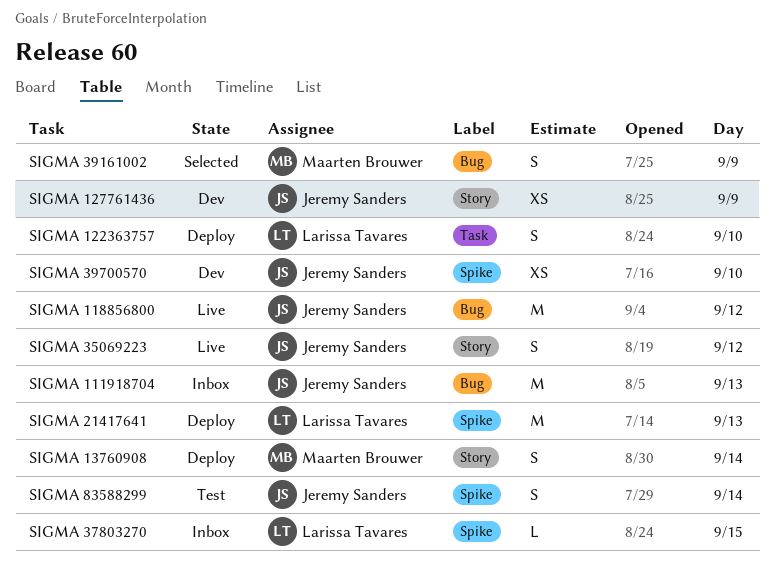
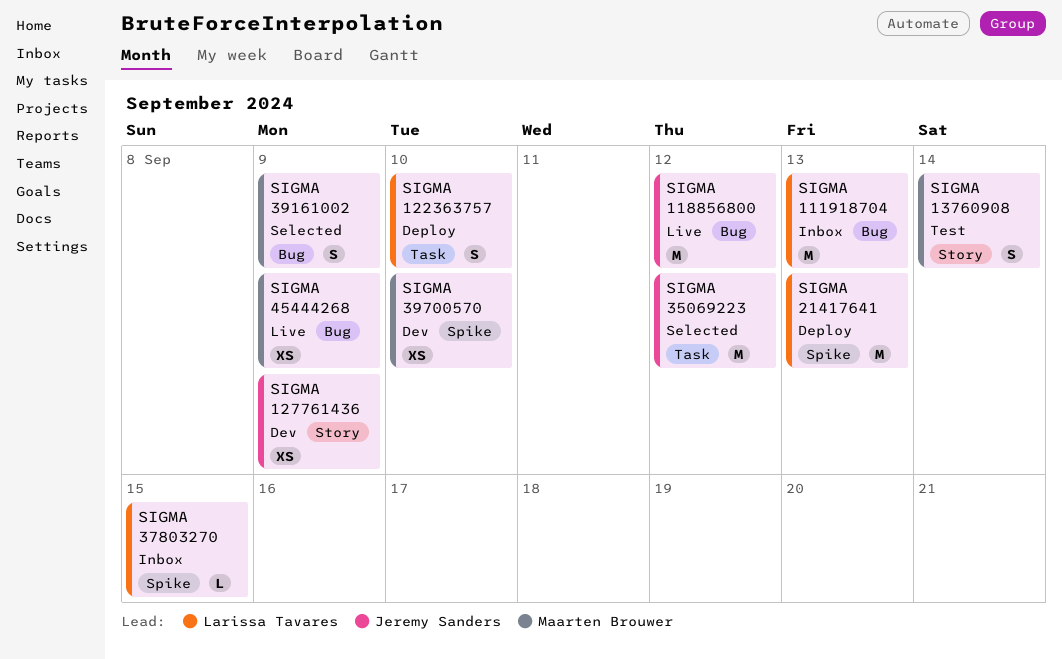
SIGMA 111918704, owner: Jeremy Sanders -> Larissa Tavares
SIGMA 13760908, status: Deploy -> Test
SIGMA 35069223, status: Live -> Selected
SIGMA 35069223, label: Story -> Task
SIGMA 35069223, estimate: S -> M
SIGMA 39700570, owner: Jeremy Sanders -> Maarten Brouwer
SIGMA 45444268: none -> present
SIGMA 83588299: present -> none

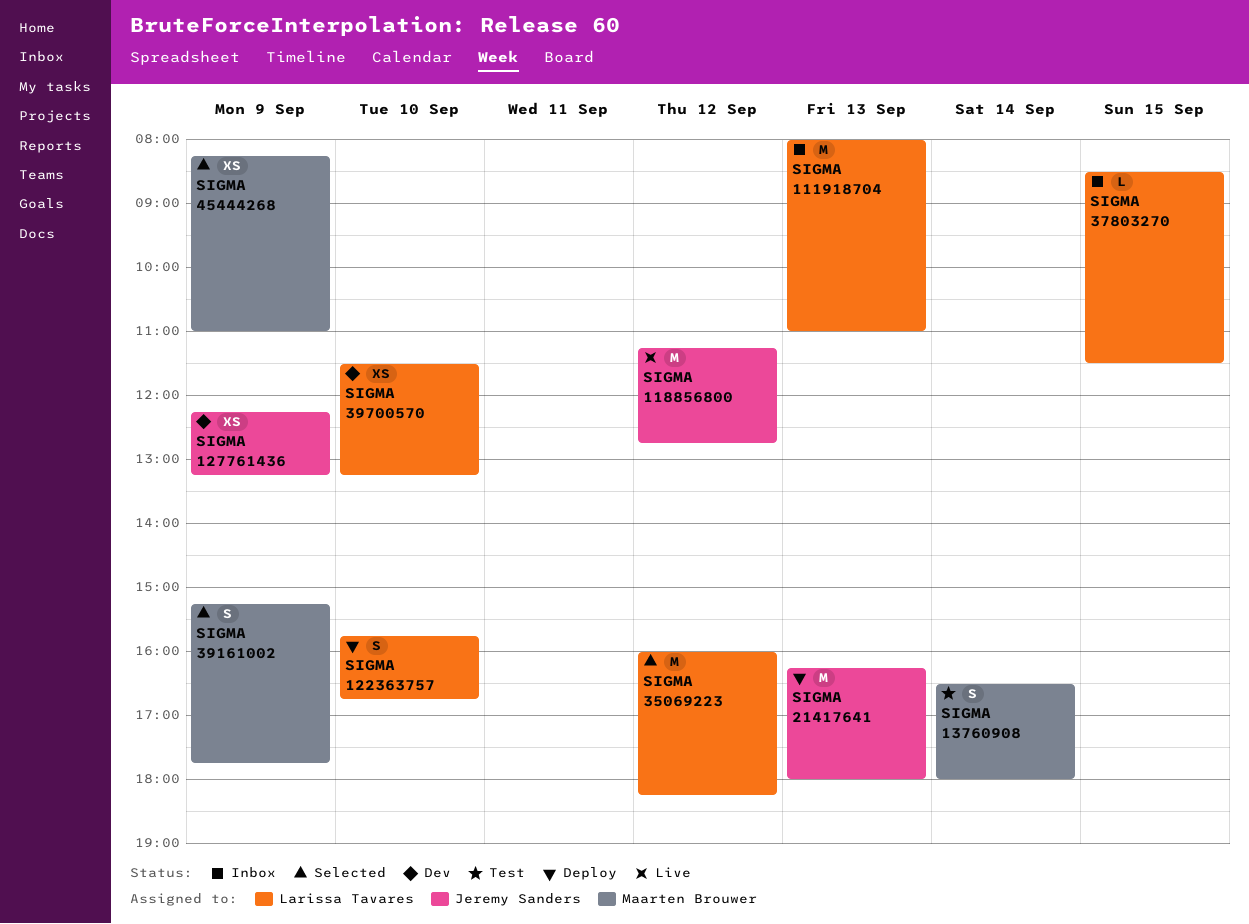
SIGMA 21417641, owner: Larissa Tavares -> Jeremy Sanders
SIGMA 35069223, owner: Jeremy Sanders -> Larissa Tavares
SIGMA 39700570, owner: Maarten Brouwer -> Larissa Tavares
SIGMA 45444268, status: Live -> Selected

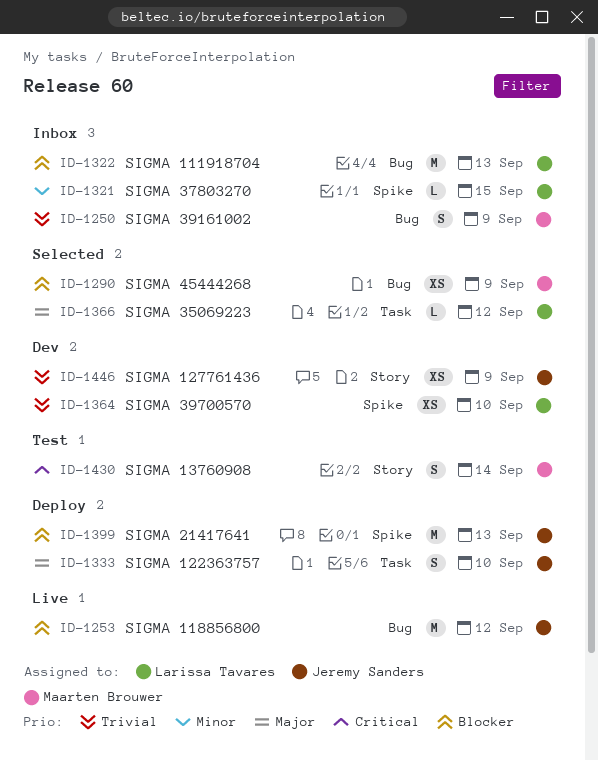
SIGMA 122363757, owner: Larissa Tavares -> Jeremy Sanders
SIGMA 35069223, estimate: M -> L
SIGMA 39161002, status: Selected -> Inbox

